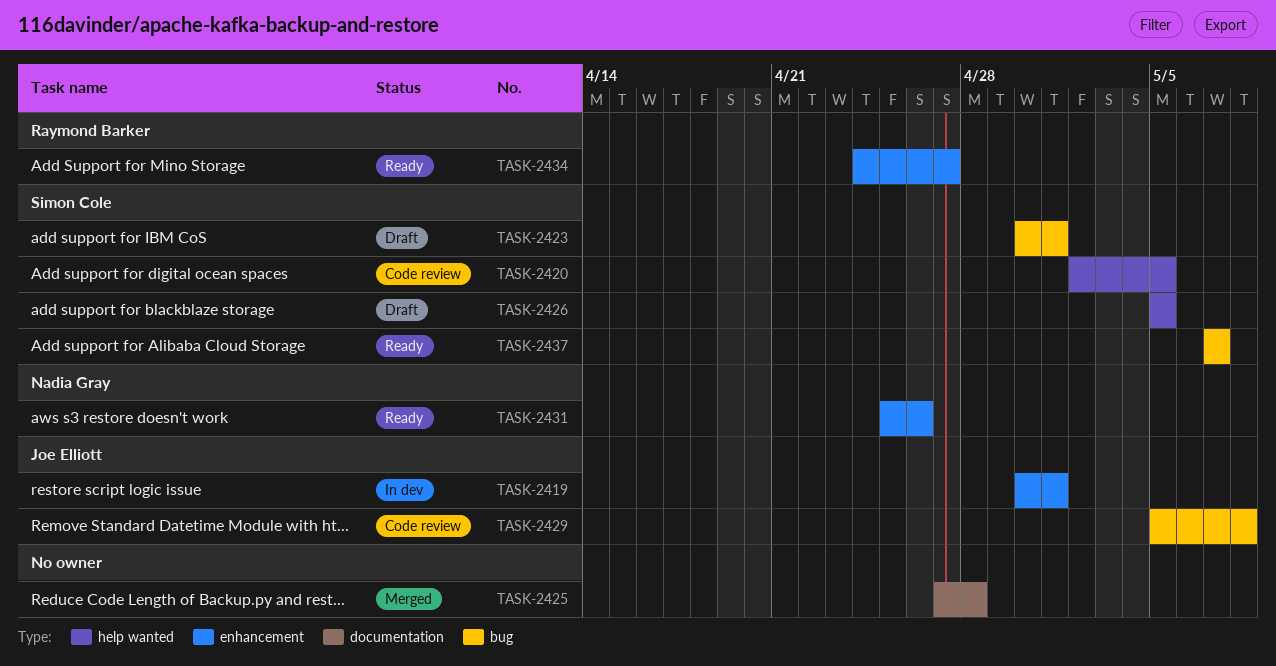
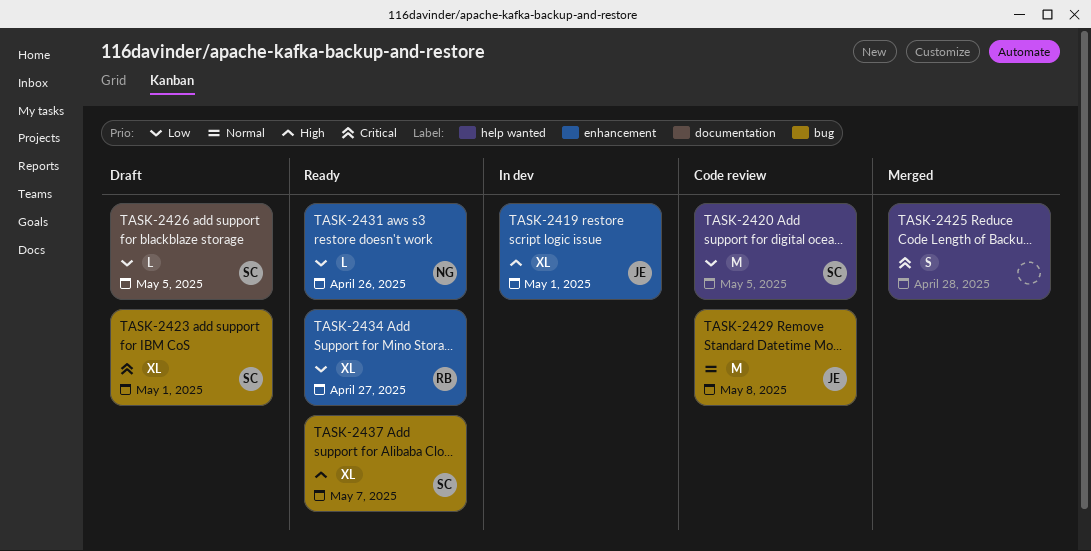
TASK-2425, label: documentation -> help wanted
TASK-2426, label: help wanted -> documentation

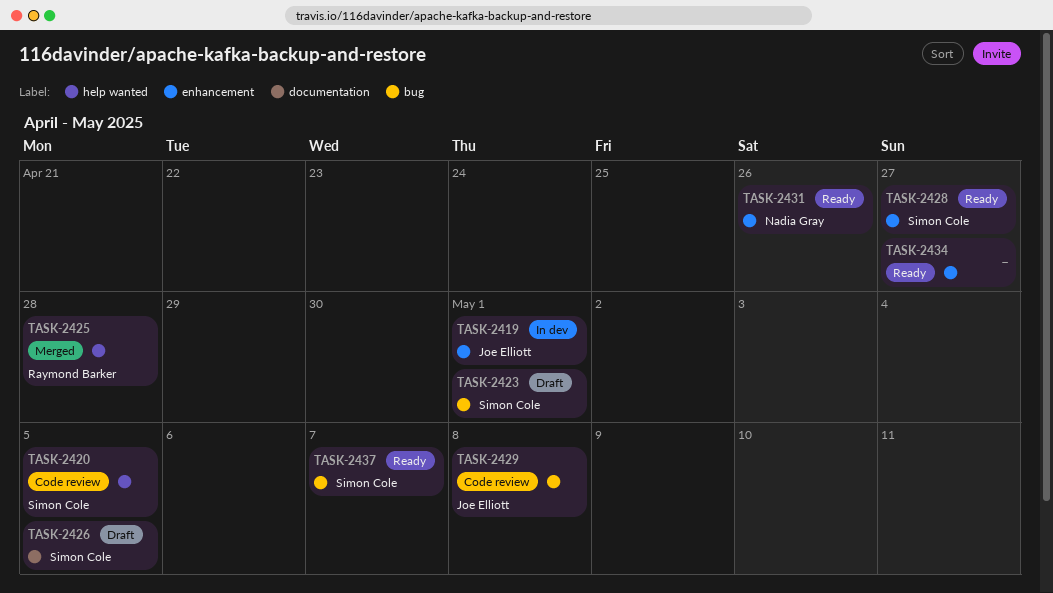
TASK-2425, owner: none -> Raymond Barker
TASK-2428: none -> present
TASK-2434, owner: Raymond Barker -> none

